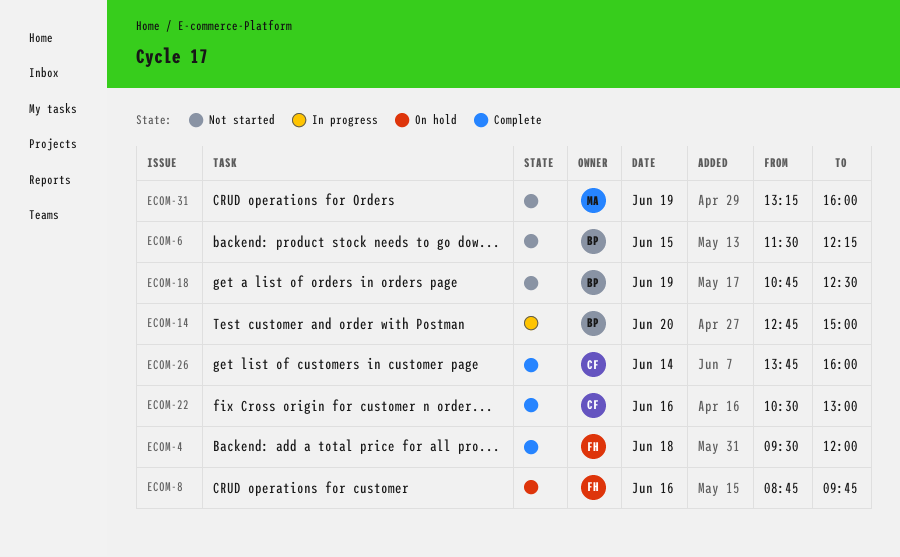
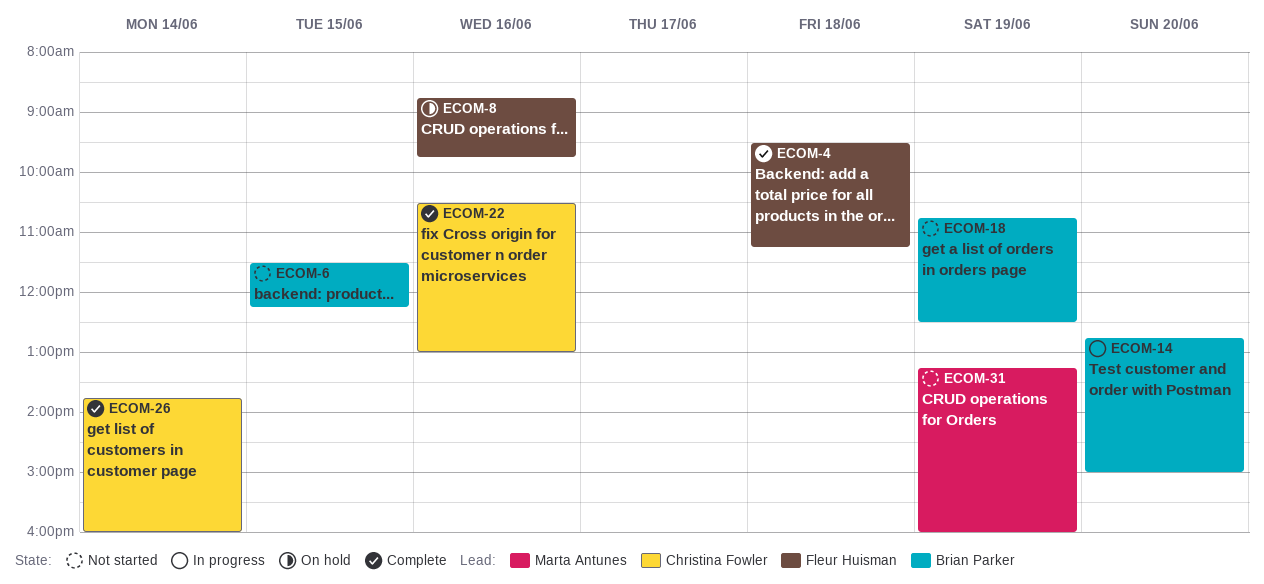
ECOM-4, ends: 12:00 -> 11:15

